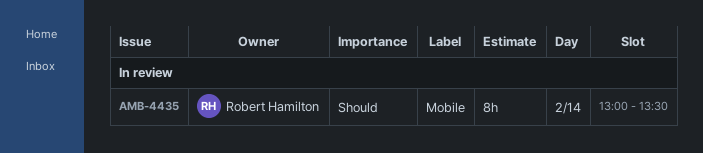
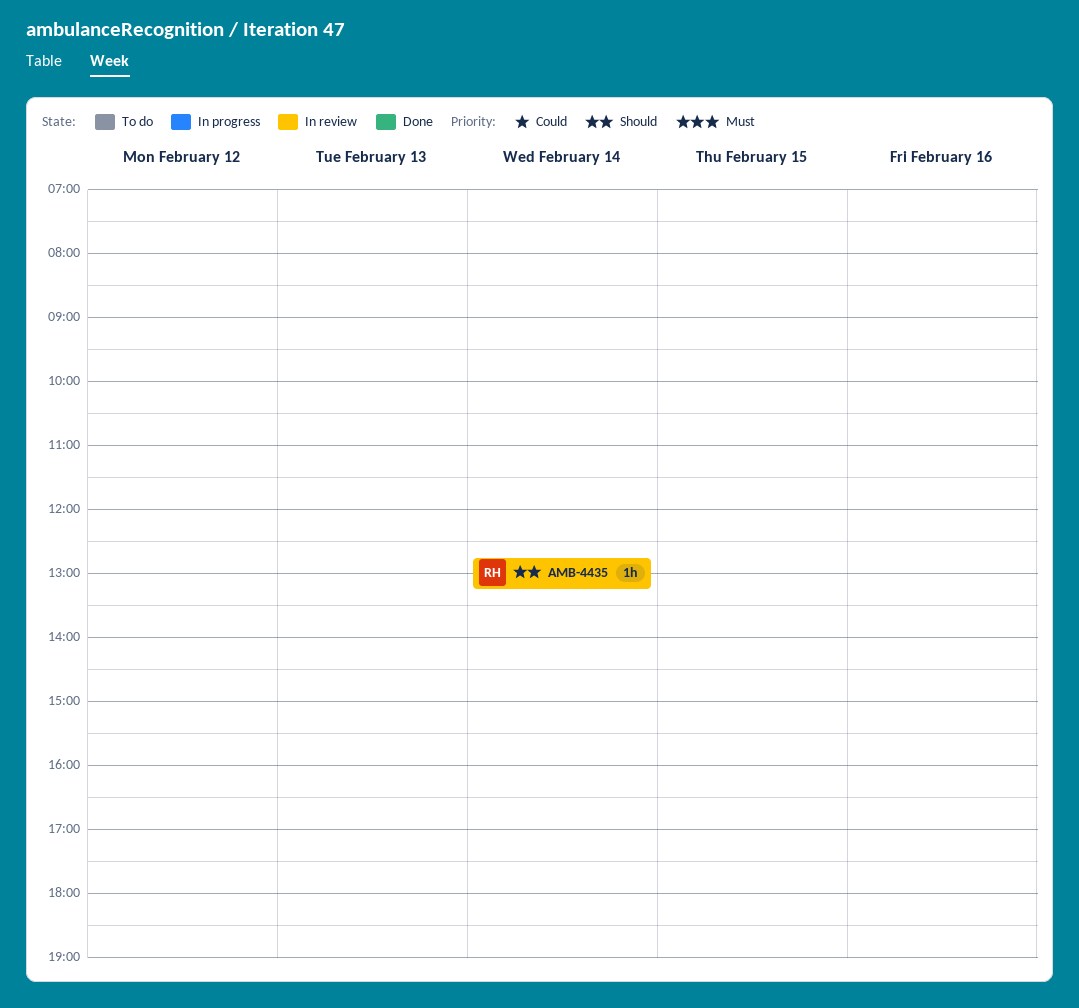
AMB-4435, estimate: 8h -> 1h
AMB-4435, begins: 13:00 -> 12:45
AMB-4435, ends: 13:30 -> 13:15

